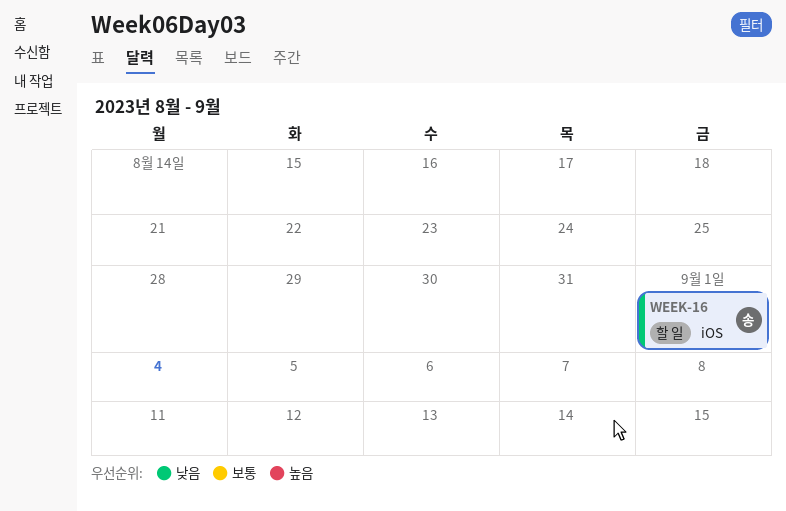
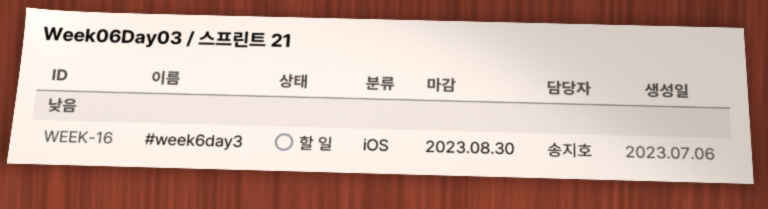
WEEK-16, due: Sep 1 -> Aug 30

